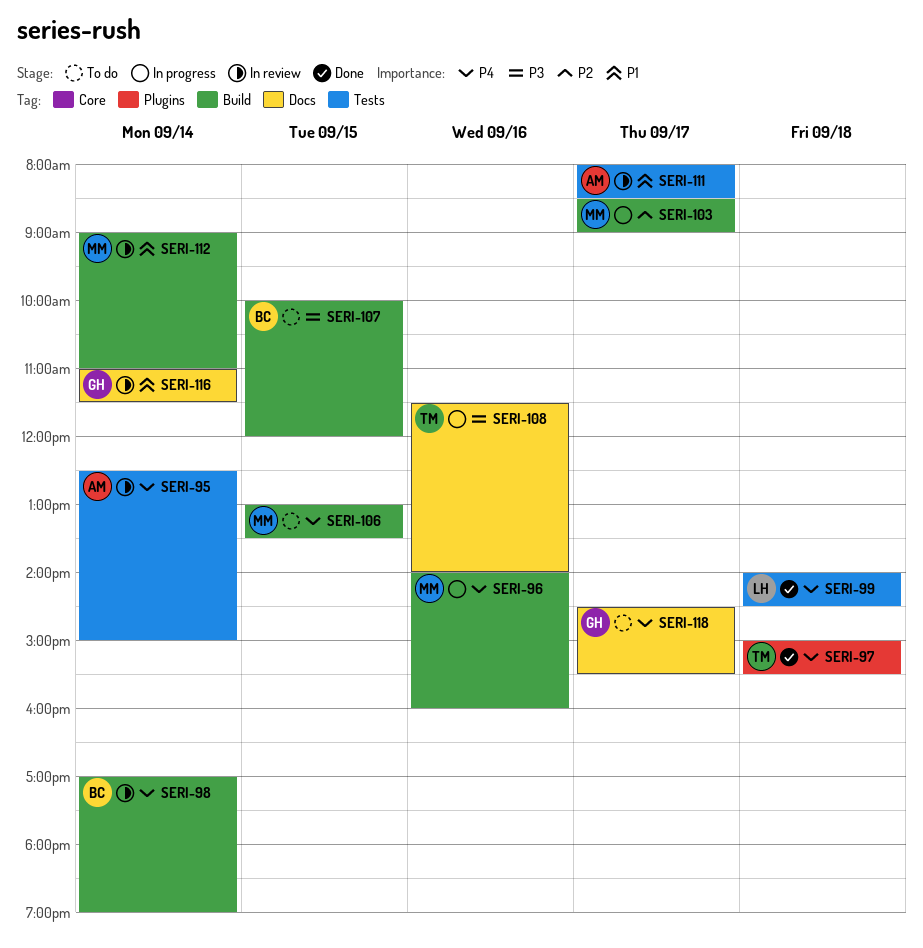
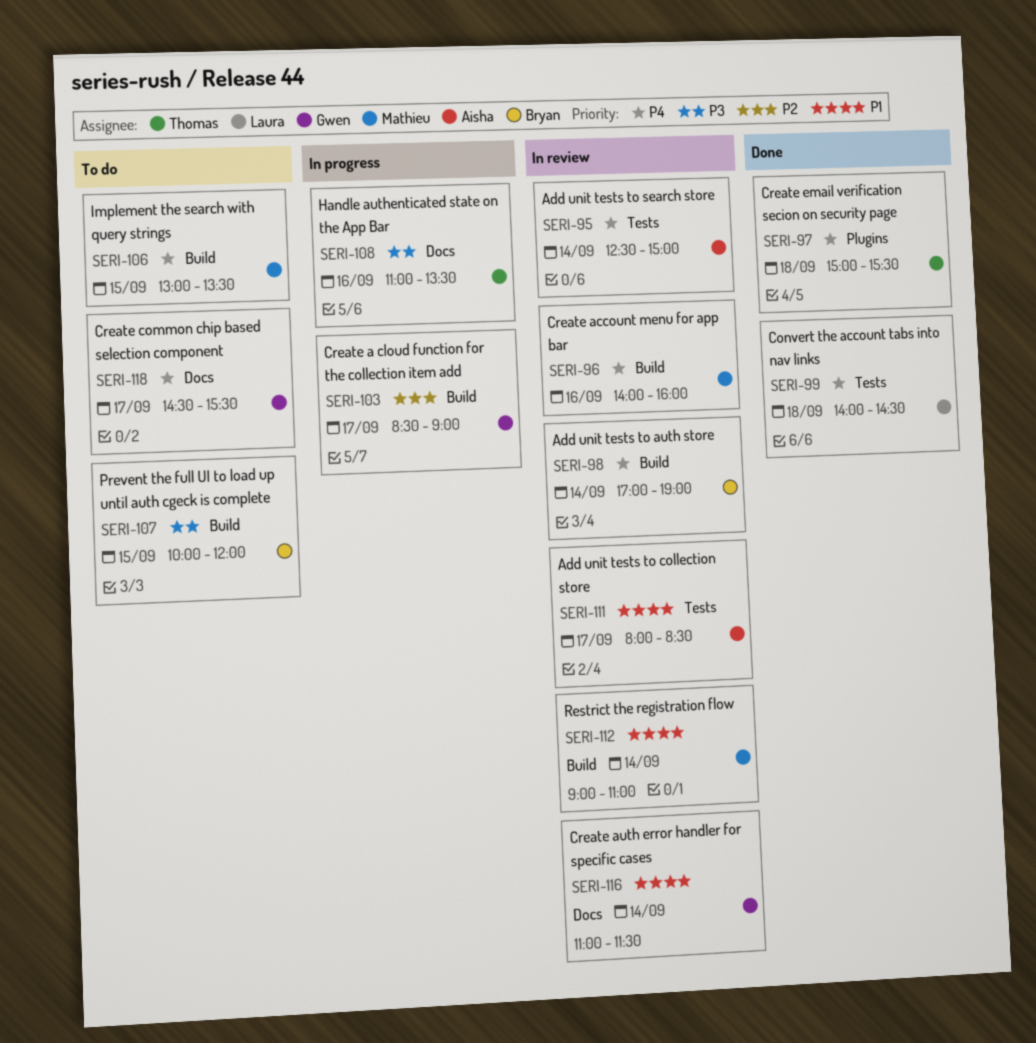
SERI-96, status: In progress -> In review
SERI-103, owner: Mathieu -> Gwen
SERI-108, begins: 11:30 -> 11:00
SERI-108, ends: 14:00 -> 13:30

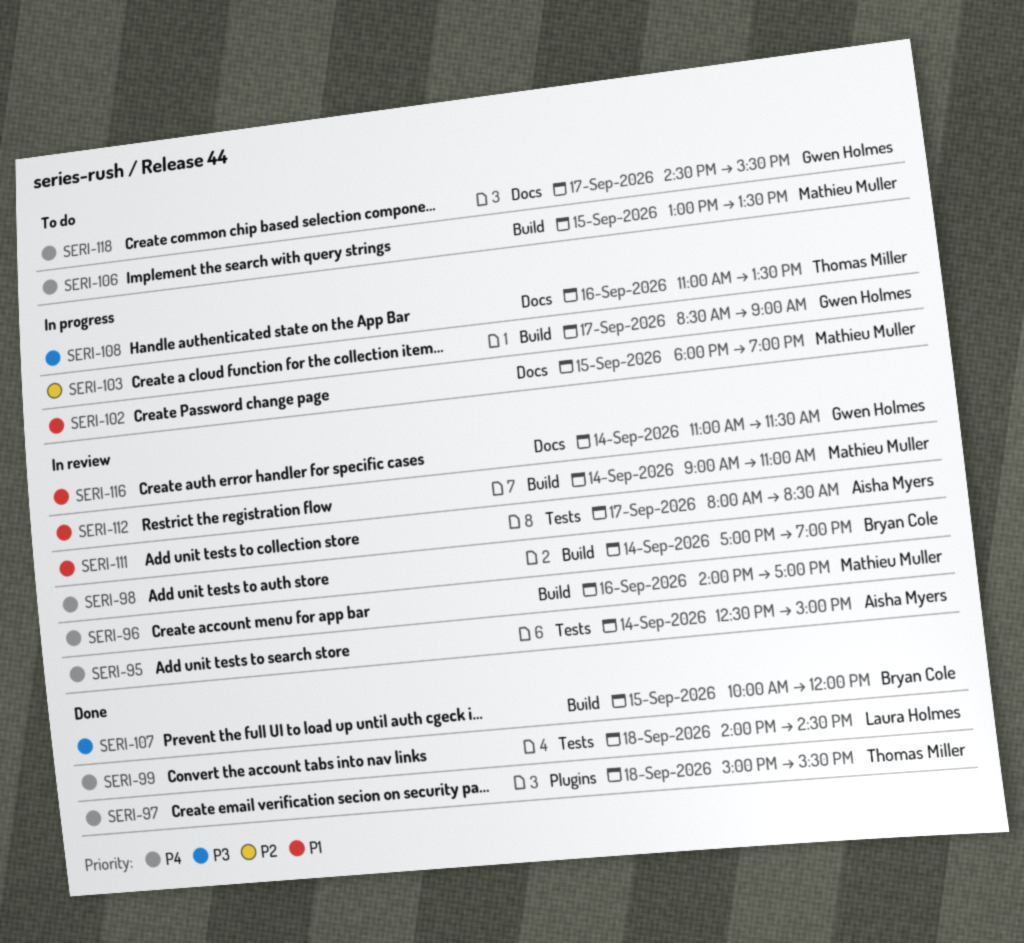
SERI-96, ends: 16:00 -> 17:00
SERI-102: none -> present
SERI-107, status: To do -> Done

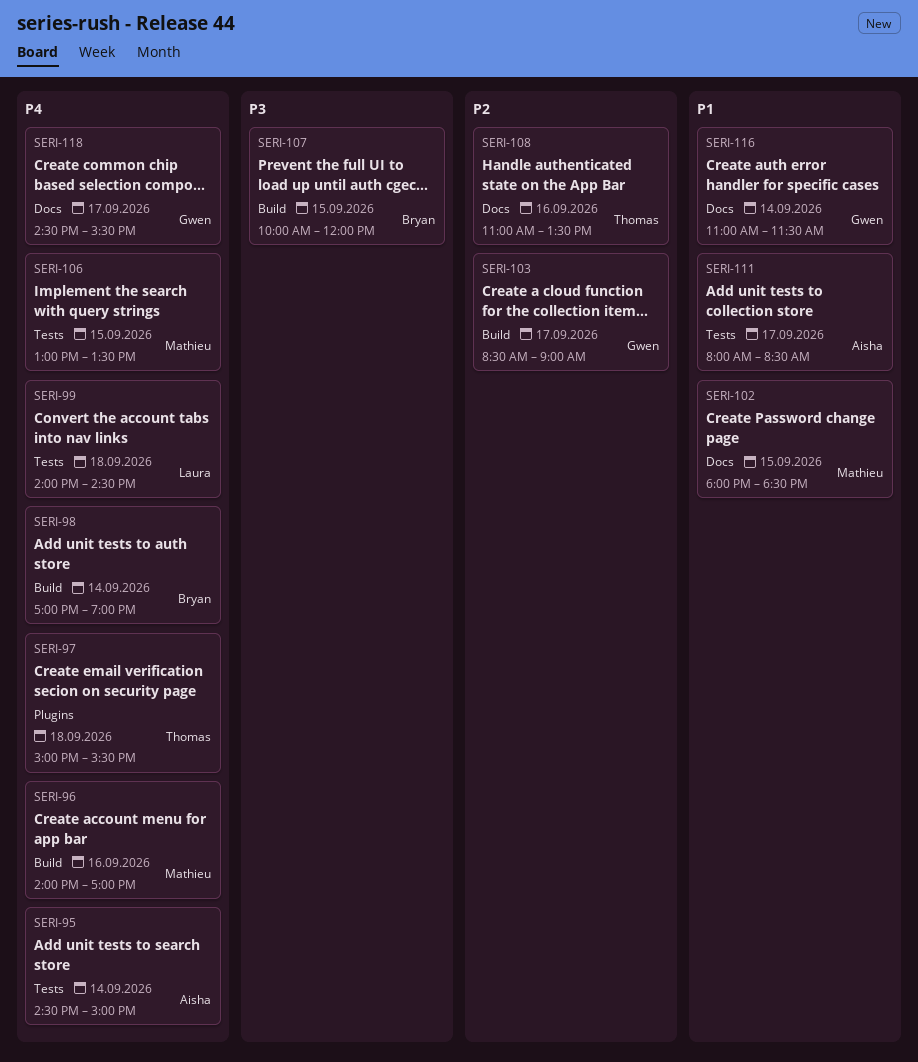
SERI-95, begins: 12:30 -> 14:30
SERI-102, ends: 19:00 -> 18:30
SERI-106, label: Build -> Tests
SERI-108, priority: P3 -> P2
SERI-112: present -> none

